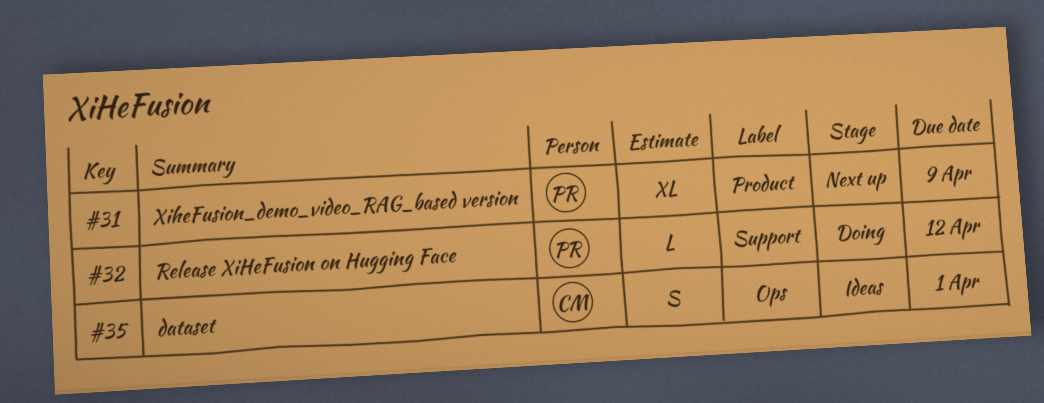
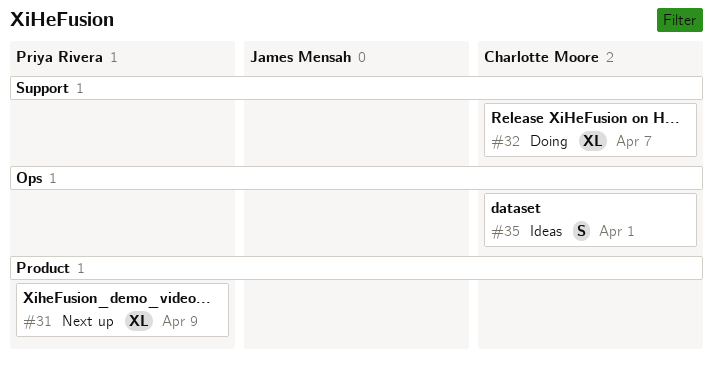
#32, owner: Priya Rivera -> Charlotte Moore
#32, estimate: L -> XL
#32, due: Apr 12 -> Apr 7

